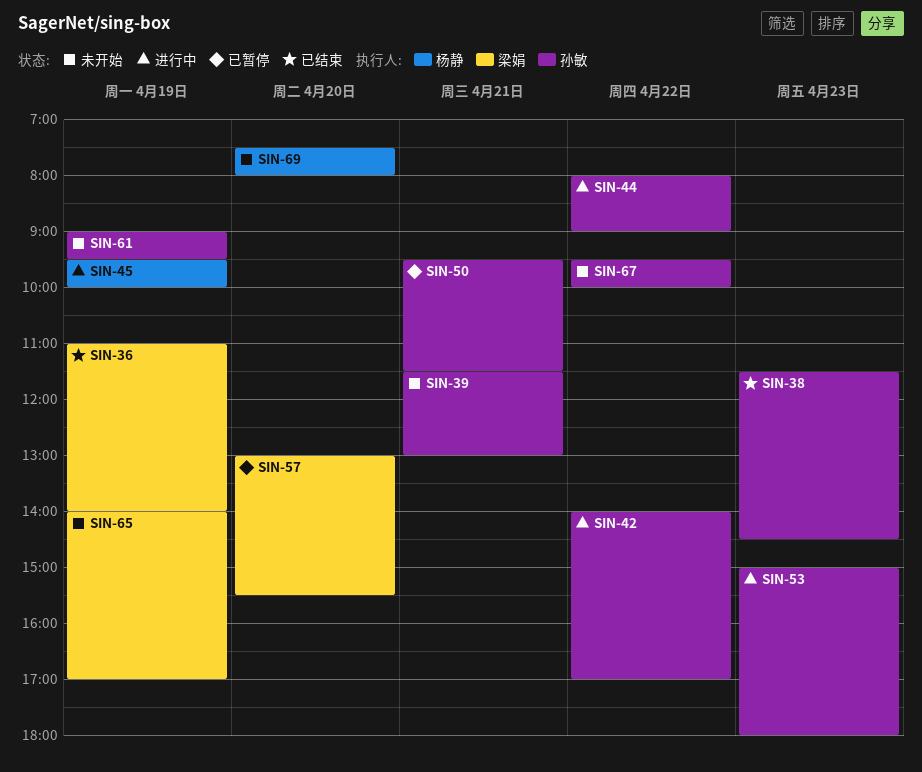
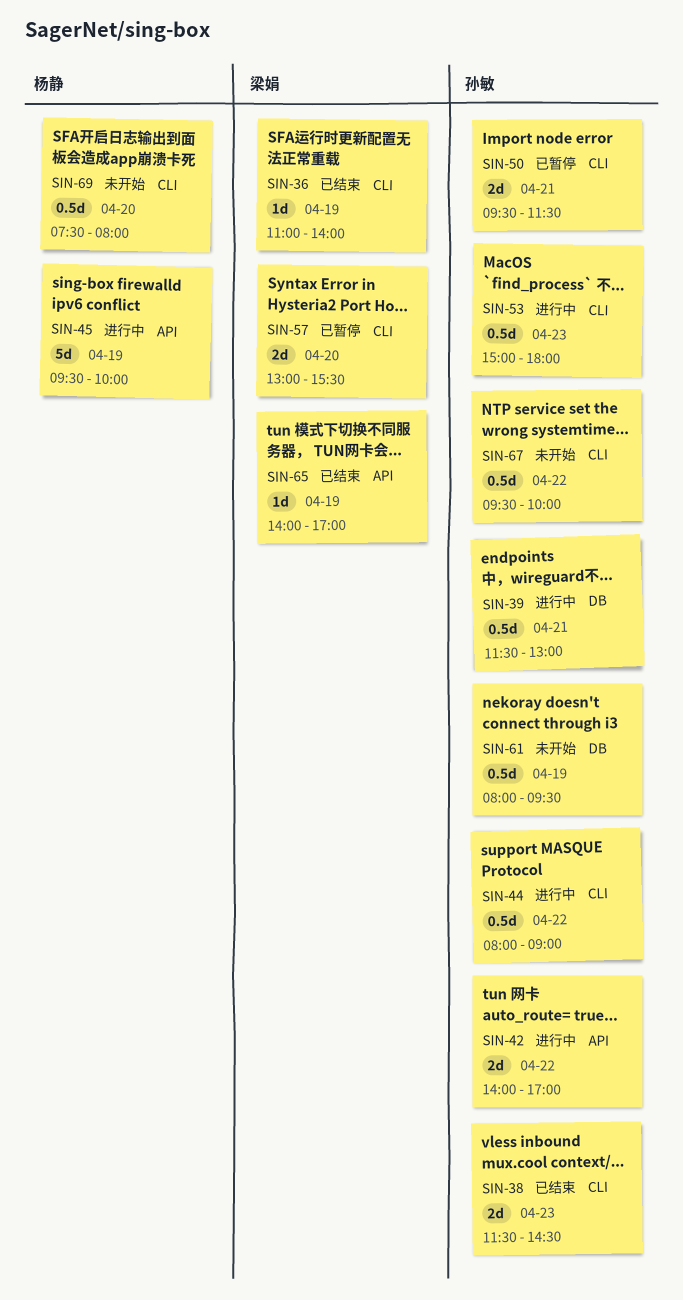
SIN-39, status: 未开始 -> 进行中
SIN-61, begins: 09:00 -> 08:00
SIN-65, status: 未开始 -> 已结束

